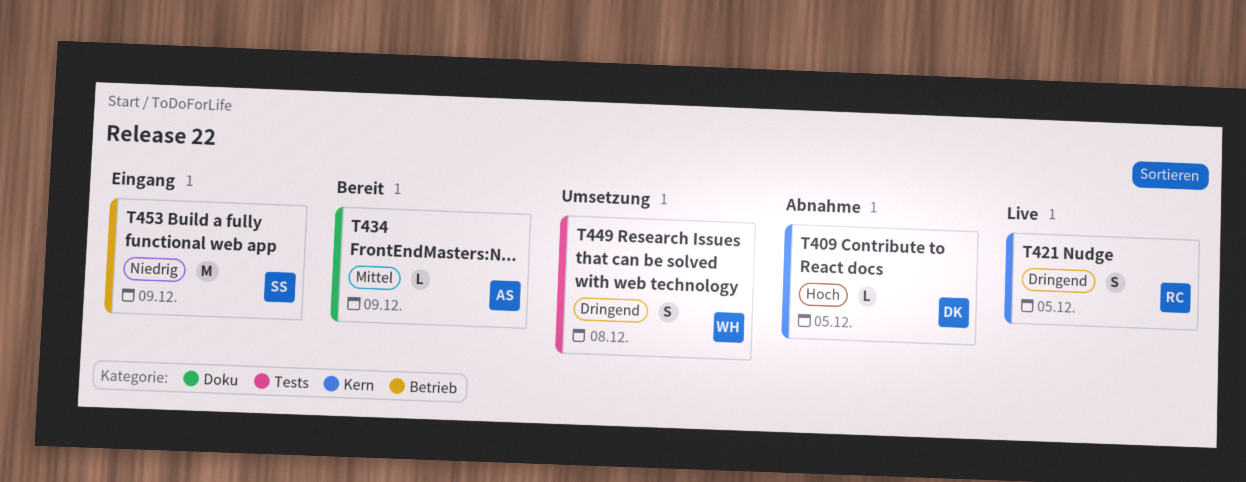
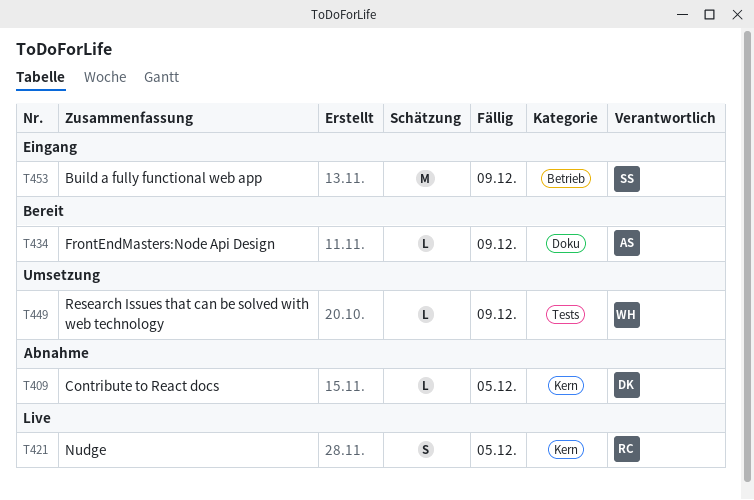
T449, estimate: S -> L
T449, due: Dec 8 -> Dec 9

